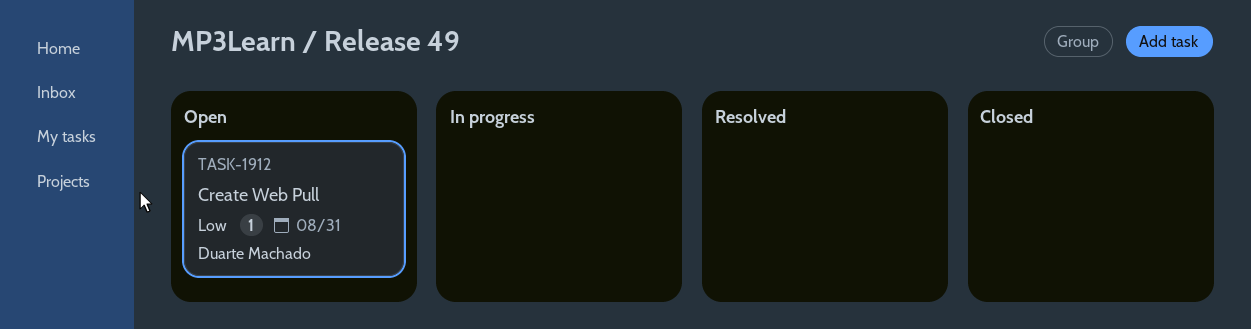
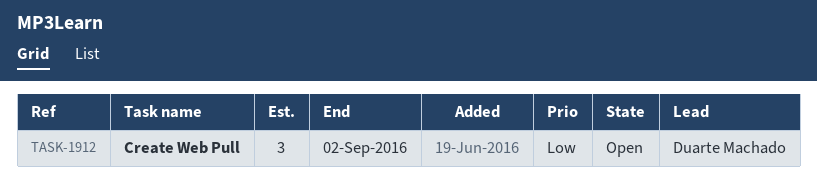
TASK-1912, estimate: 1 -> 3
TASK-1912, due: Aug 31 -> Sep 2

